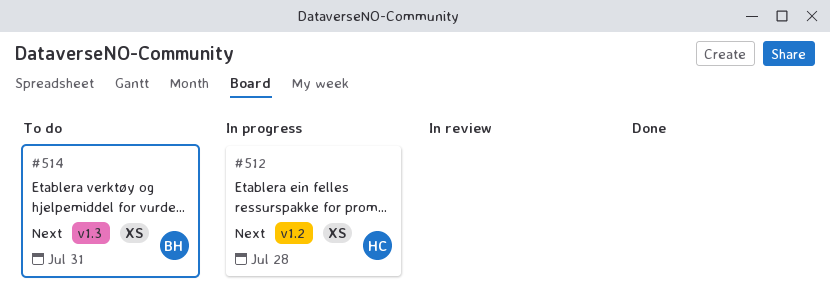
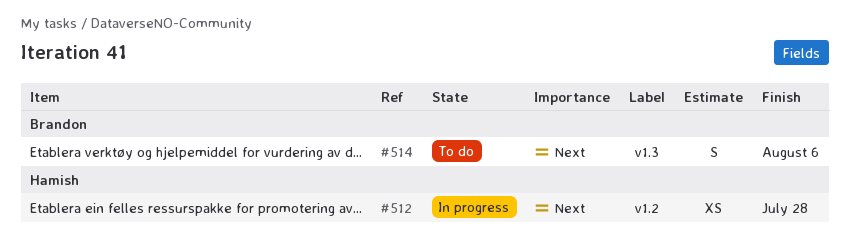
#514, estimate: XS -> S
#514, due: Jul 31 -> Aug 6

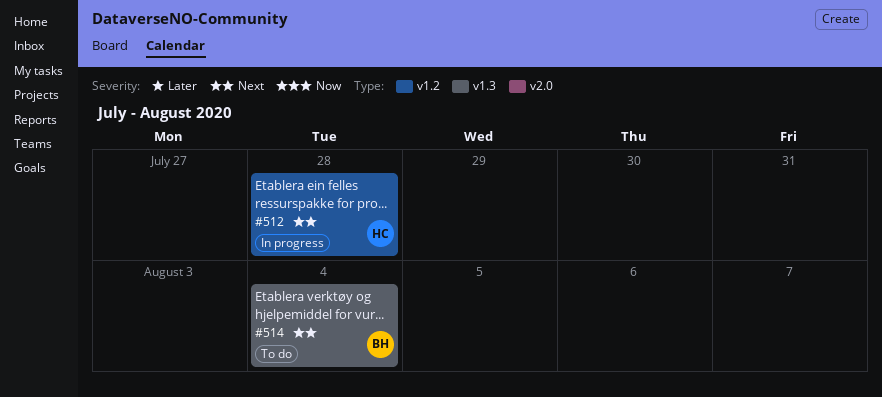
#514, due: Aug 6 -> Aug 4

